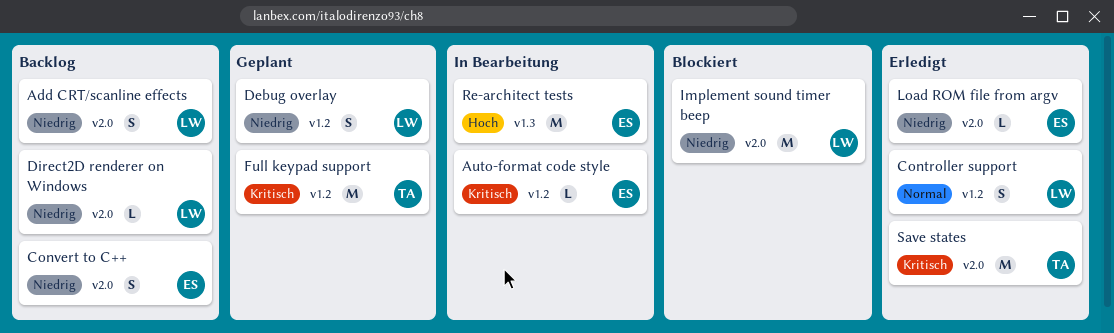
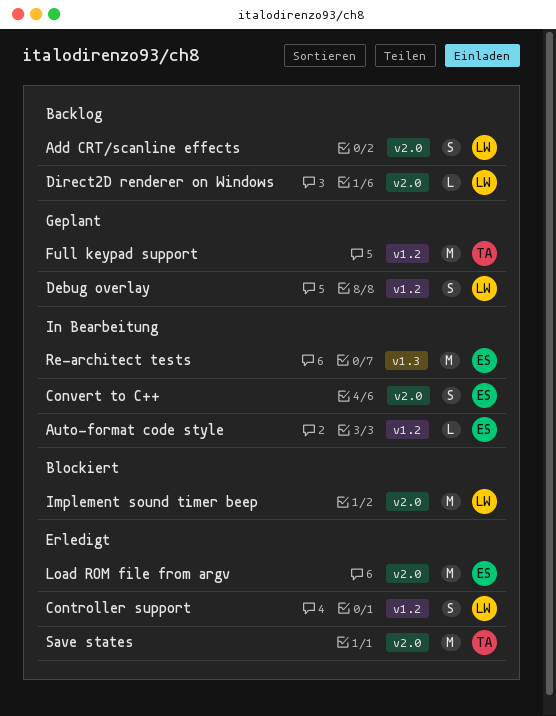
Convert to C++, status: Backlog -> In Bearbeitung
Load ROM file from argv, estimate: L -> M

